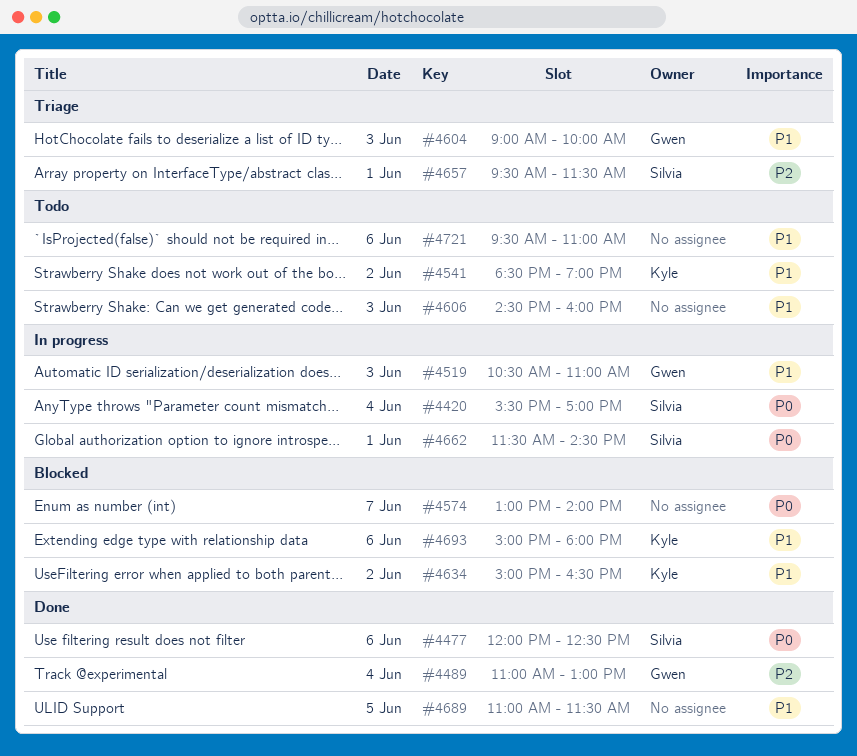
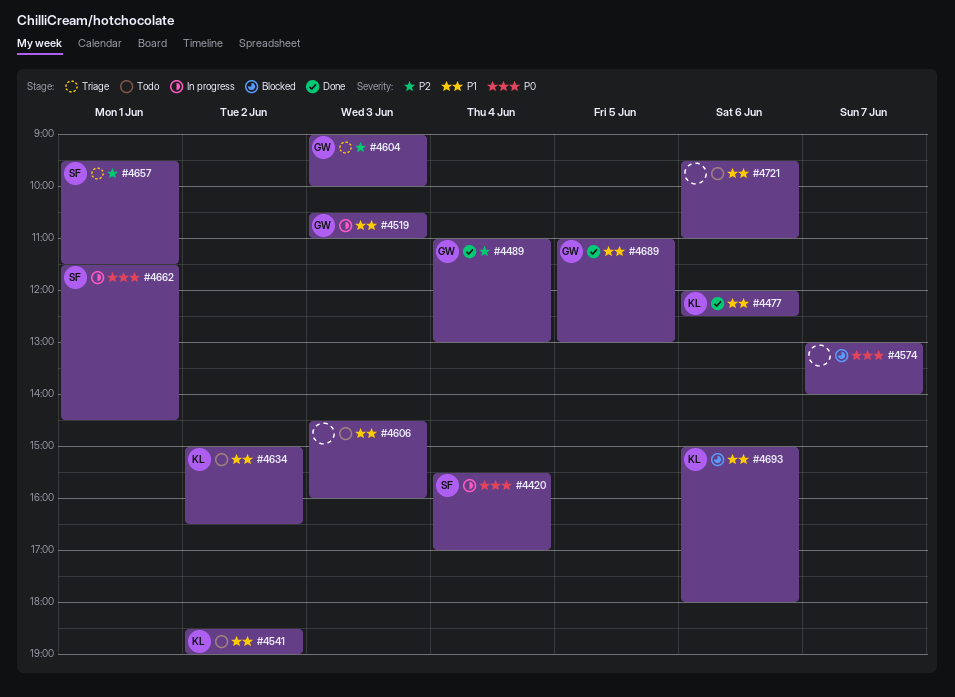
#4477, owner: Silvia -> Kyle
#4477, priority: P0 -> P1
#4604, priority: P1 -> P2
#4634, status: Blocked -> Todo
#4689, owner: none -> Gwen
#4689, ends: 11:30 -> 13:00

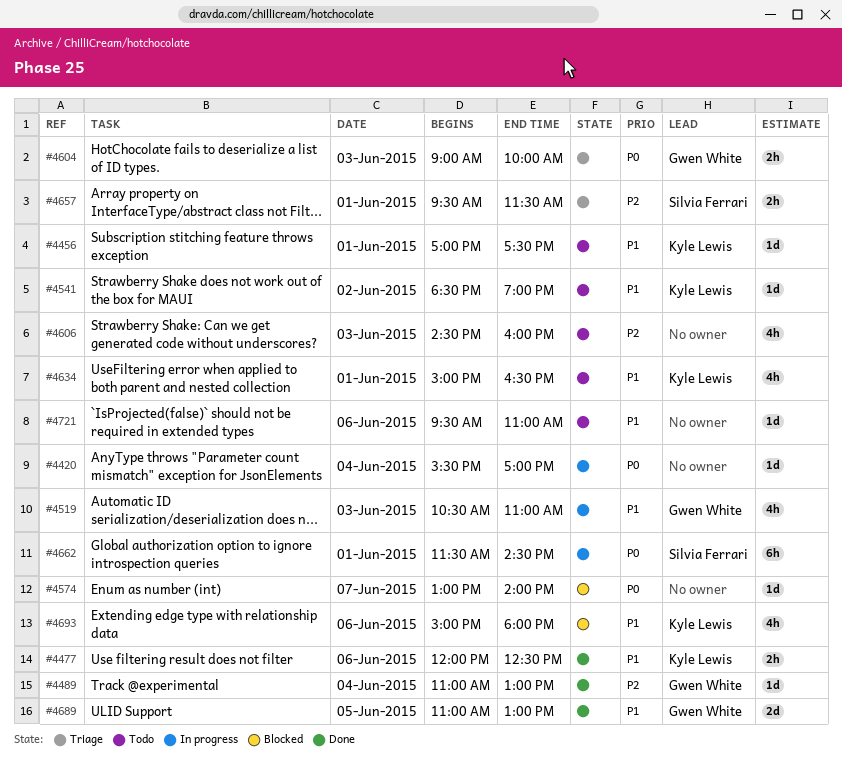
#4420, owner: Silvia Ferrari -> none
#4456: none -> present
#4604, priority: P2 -> P0
#4606, priority: P1 -> P2
#4634, day: Jun 2 -> Jun 1

